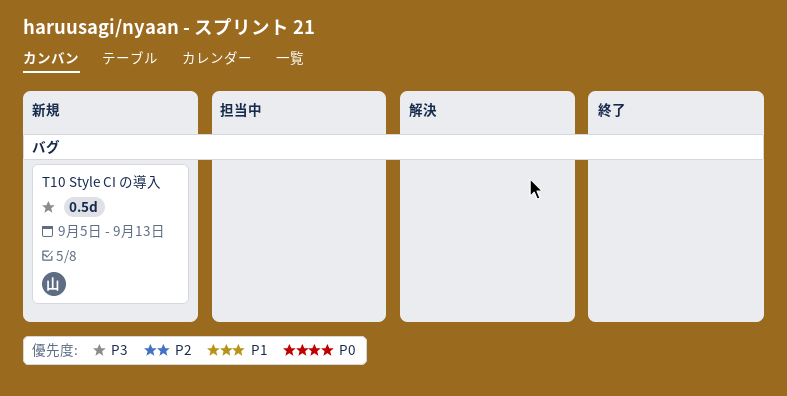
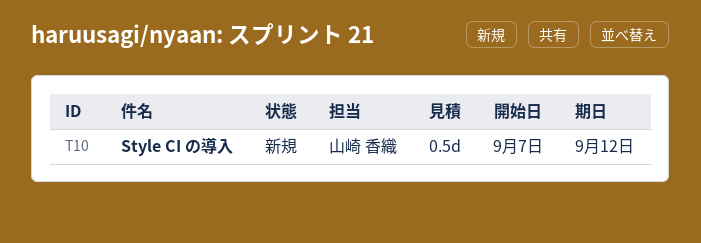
T10, start: Sep 5 -> Sep 7
T10, due: Sep 13 -> Sep 12

